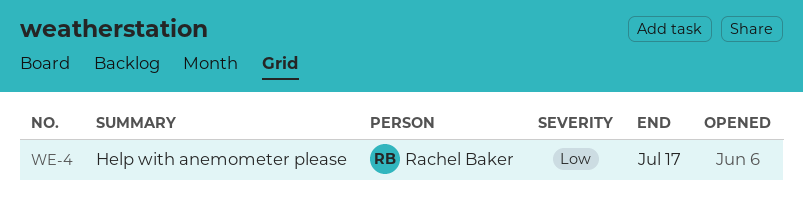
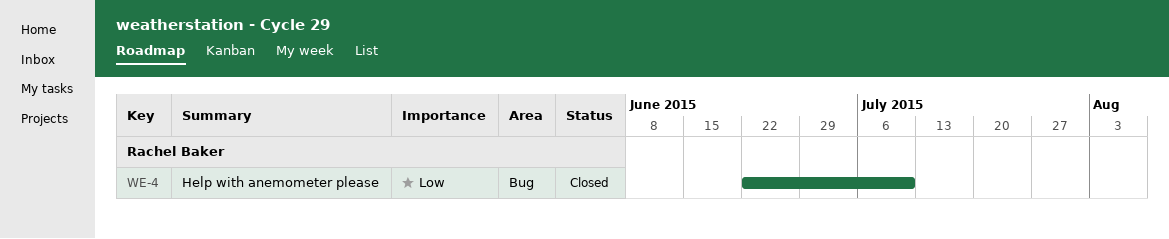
WE-4, due: Jul 17 -> Jul 10

